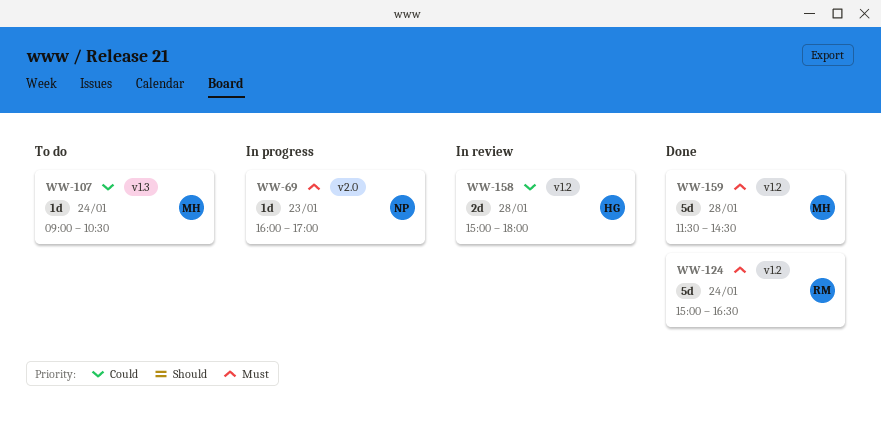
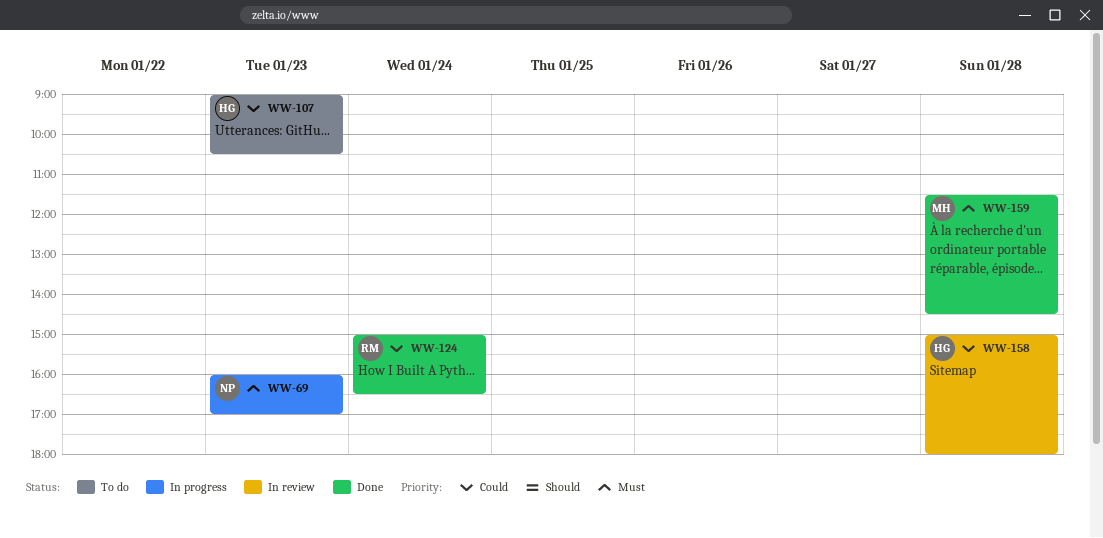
WW-107, owner: MH -> HG
WW-107, day: Jan 24 -> Jan 23
WW-124, priority: Must -> Could

